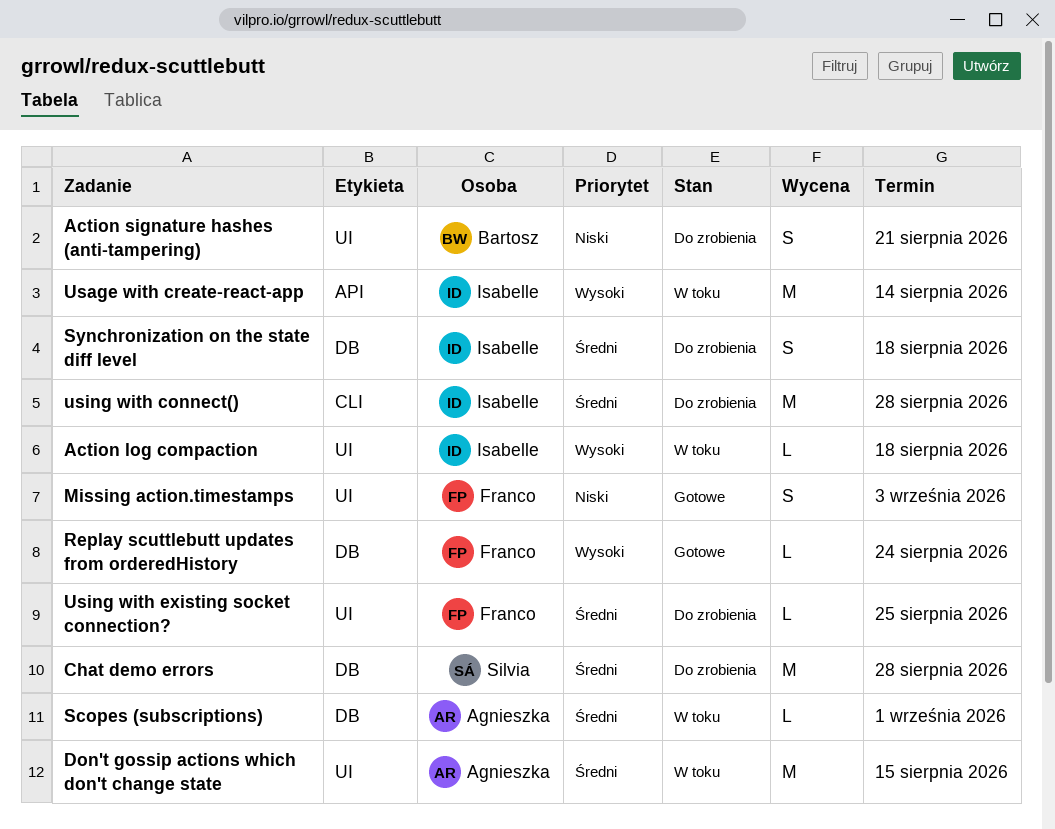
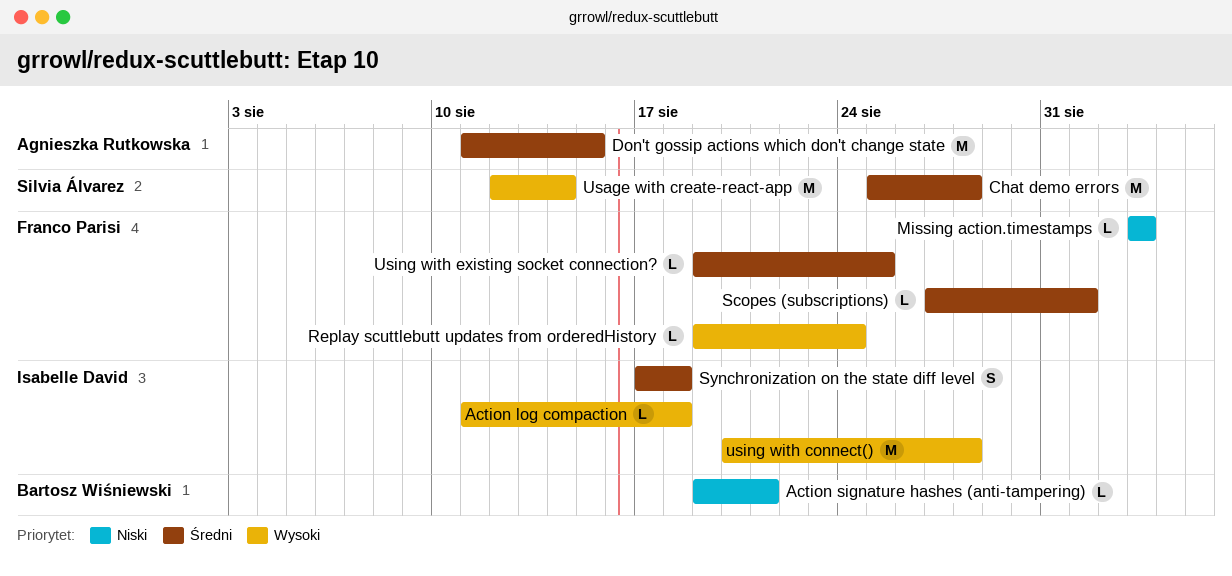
Action signature hashes (anti-tampering), estimate: S -> L
Missing action.timestamps, estimate: S -> L
Scopes (subscriptions), owner: Agnieszka Rutkowska -> Franco Parisi
Usage with create-react-app, owner: Isabelle David -> Silvia Álvarez
using with connect(), priority: Średni -> Wysoki

